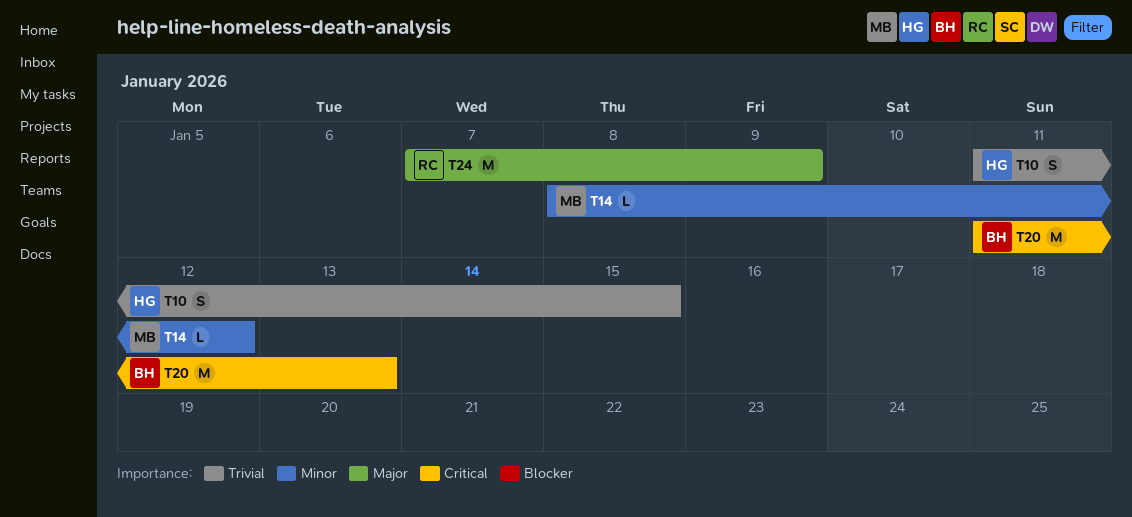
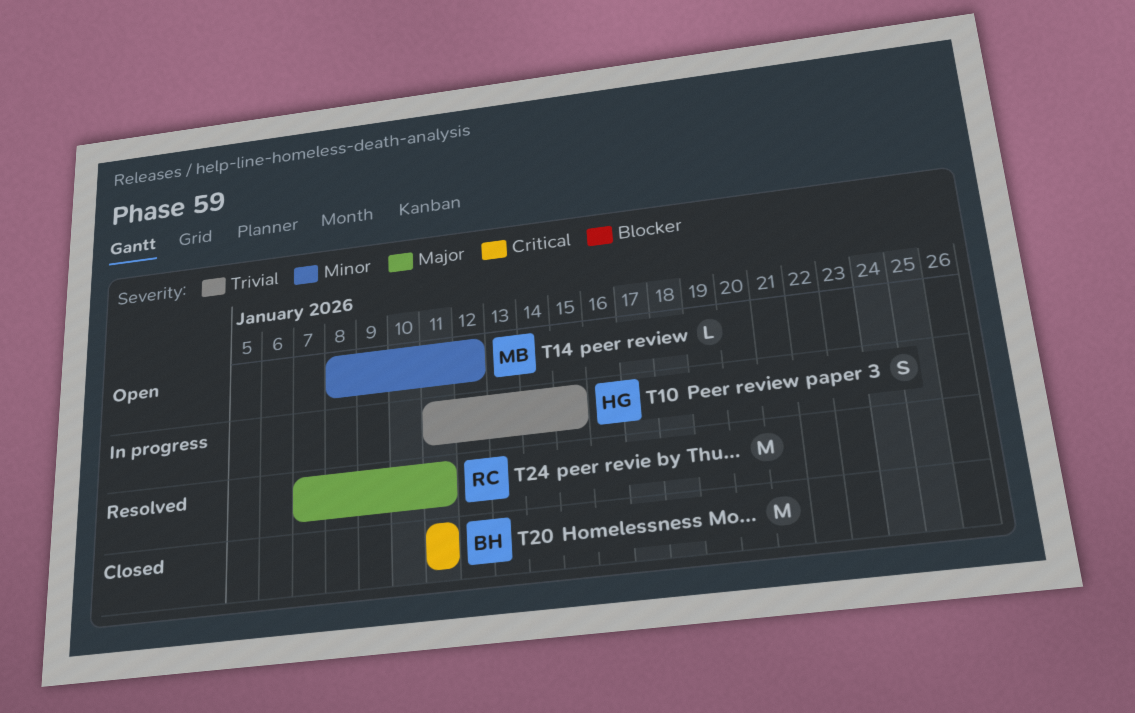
T20, due: Jan 13 -> Jan 11
T24, due: Jan 9 -> Jan 11

